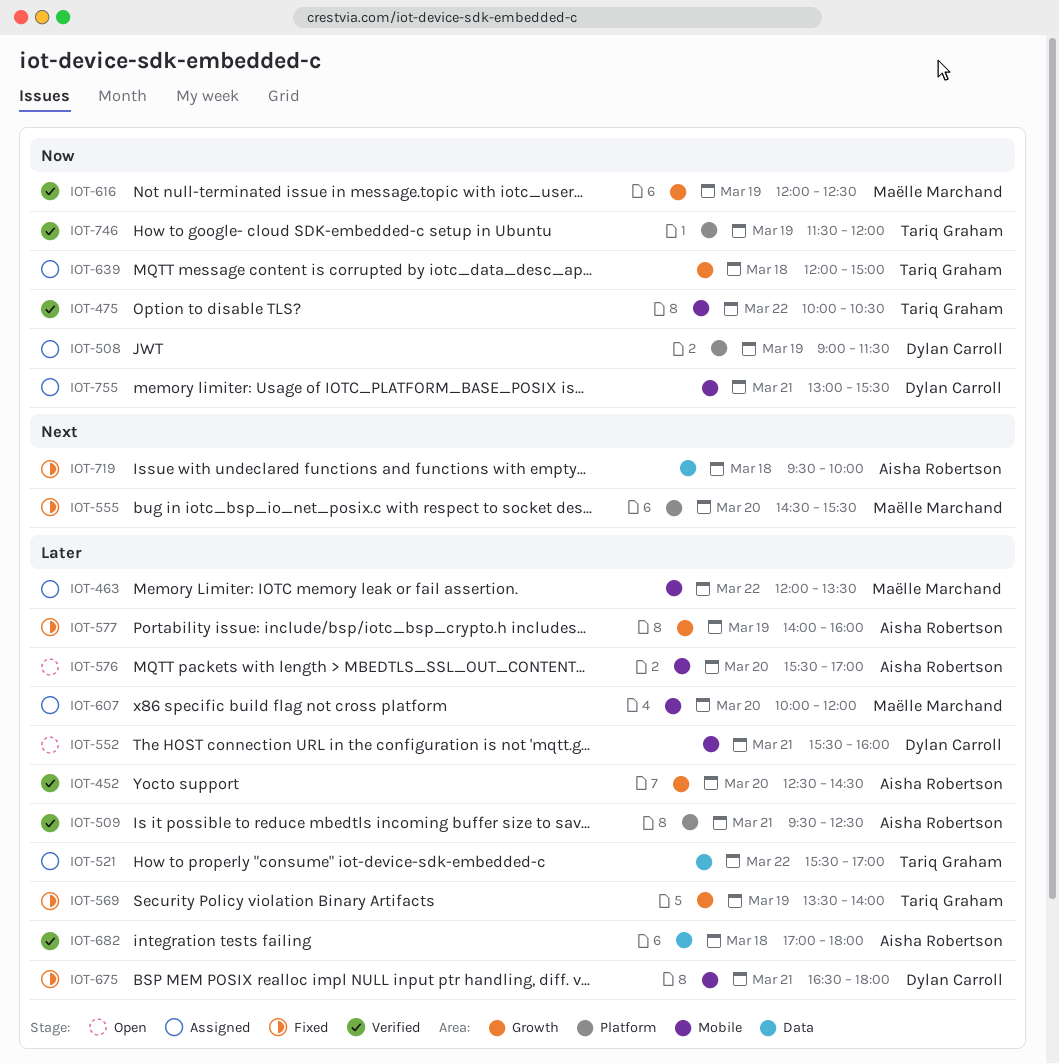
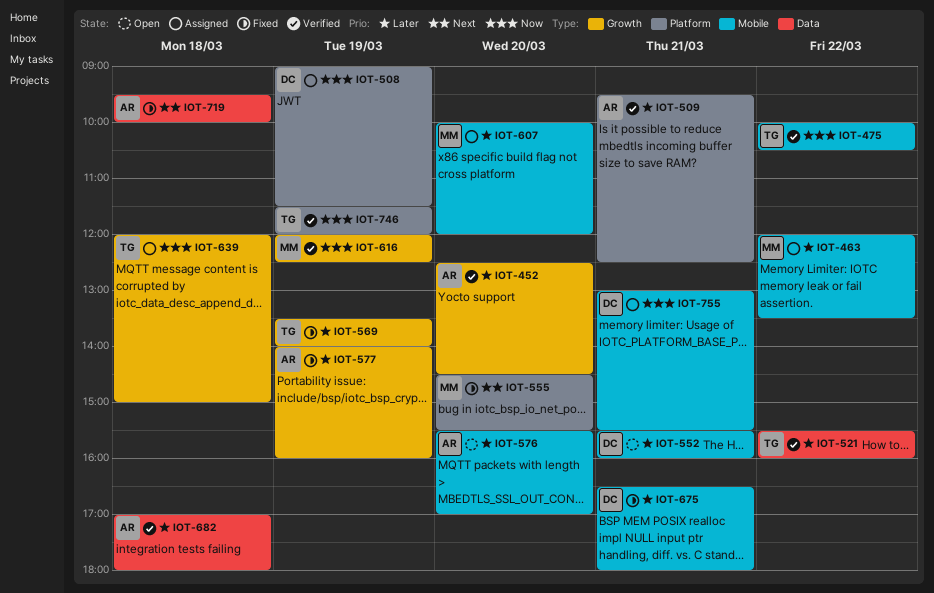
IOT-521, status: Assigned -> Verified
IOT-521, ends: 17:00 -> 16:00

